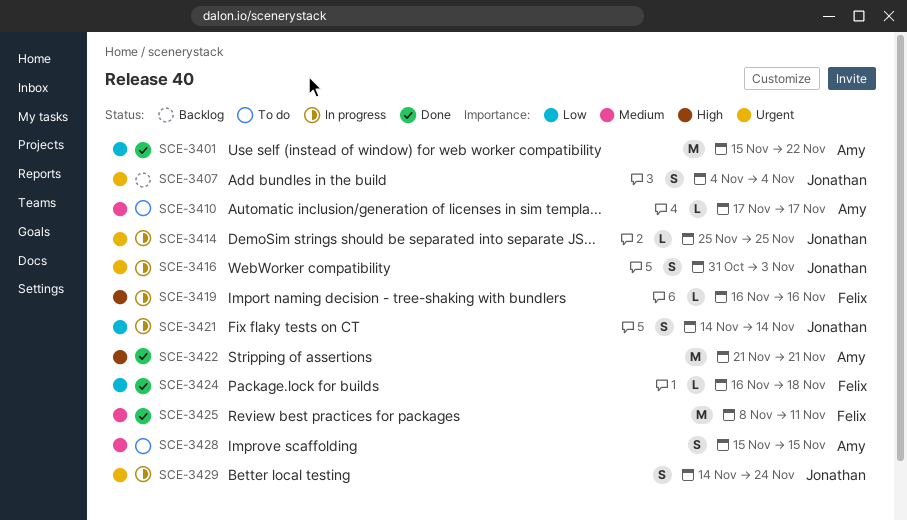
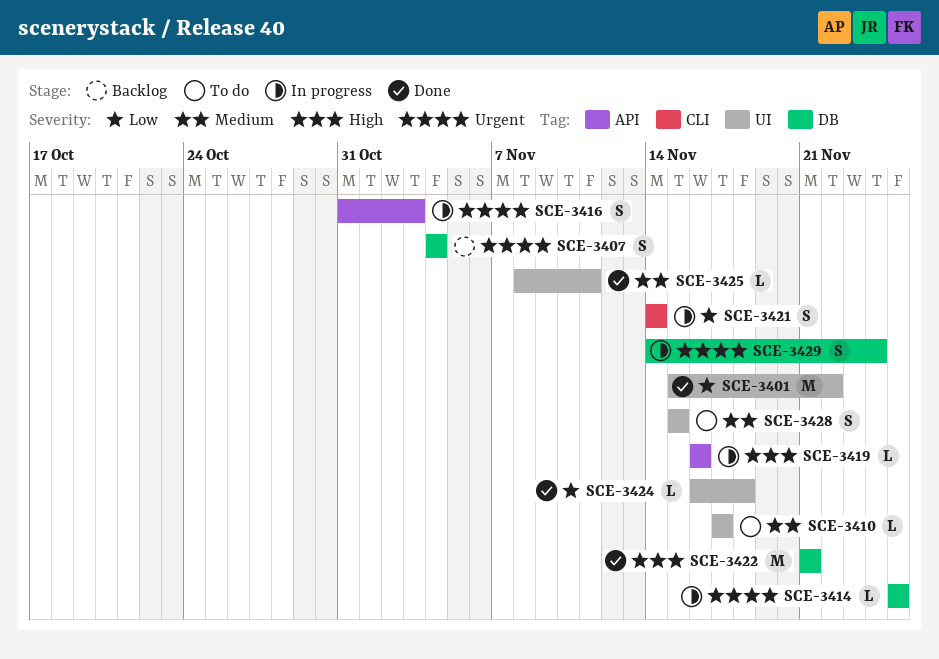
SCE-3425, estimate: M -> L

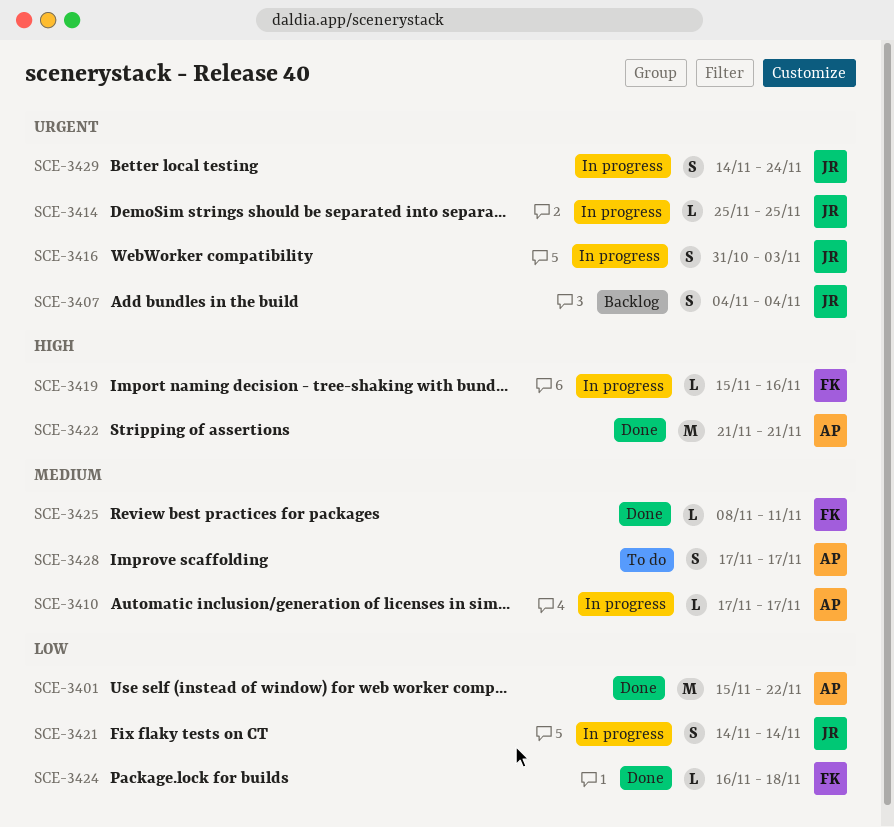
SCE-3410, status: To do -> In progress
SCE-3419, start: Nov 16 -> Nov 15
SCE-3428, start: Nov 15 -> Nov 17
SCE-3428, due: Nov 15 -> Nov 17

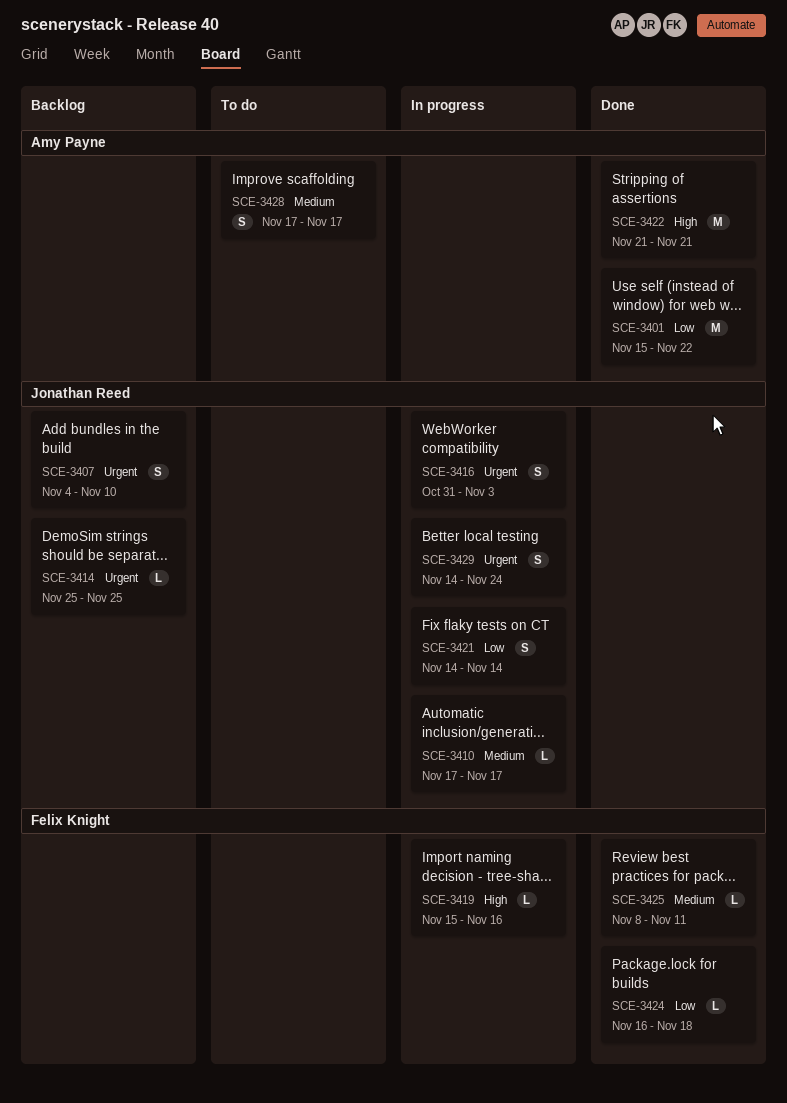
SCE-3407, due: Nov 4 -> Nov 10
SCE-3410, owner: Amy Payne -> Jonathan Reed
SCE-3414, status: In progress -> Backlog

